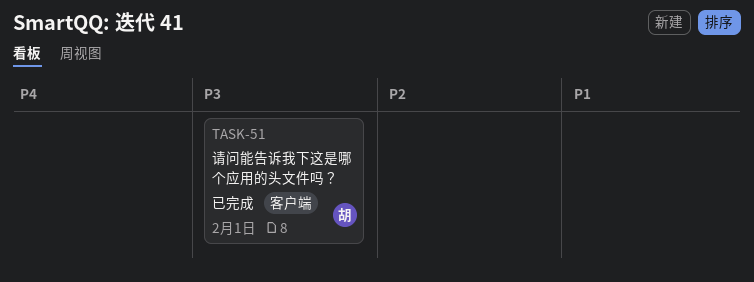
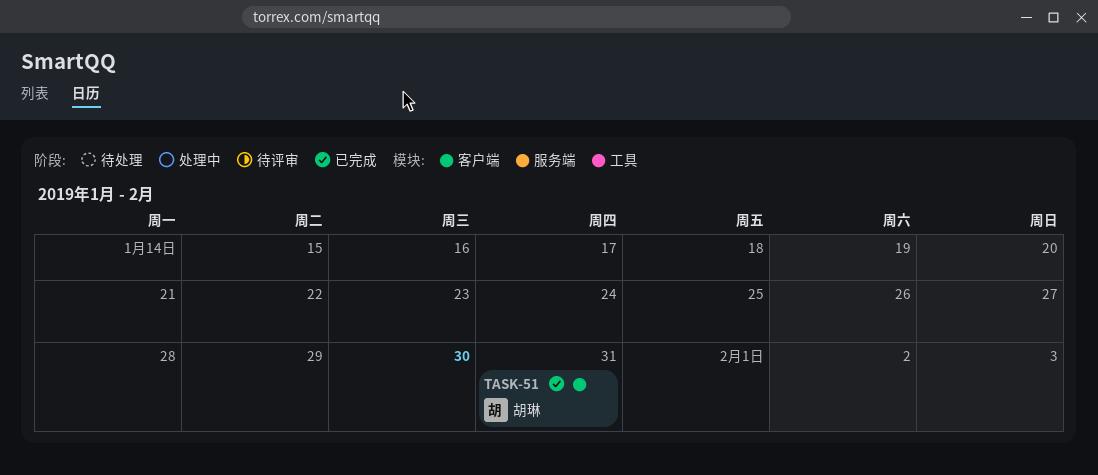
TASK-51, due: Feb 1 -> Jan 31

